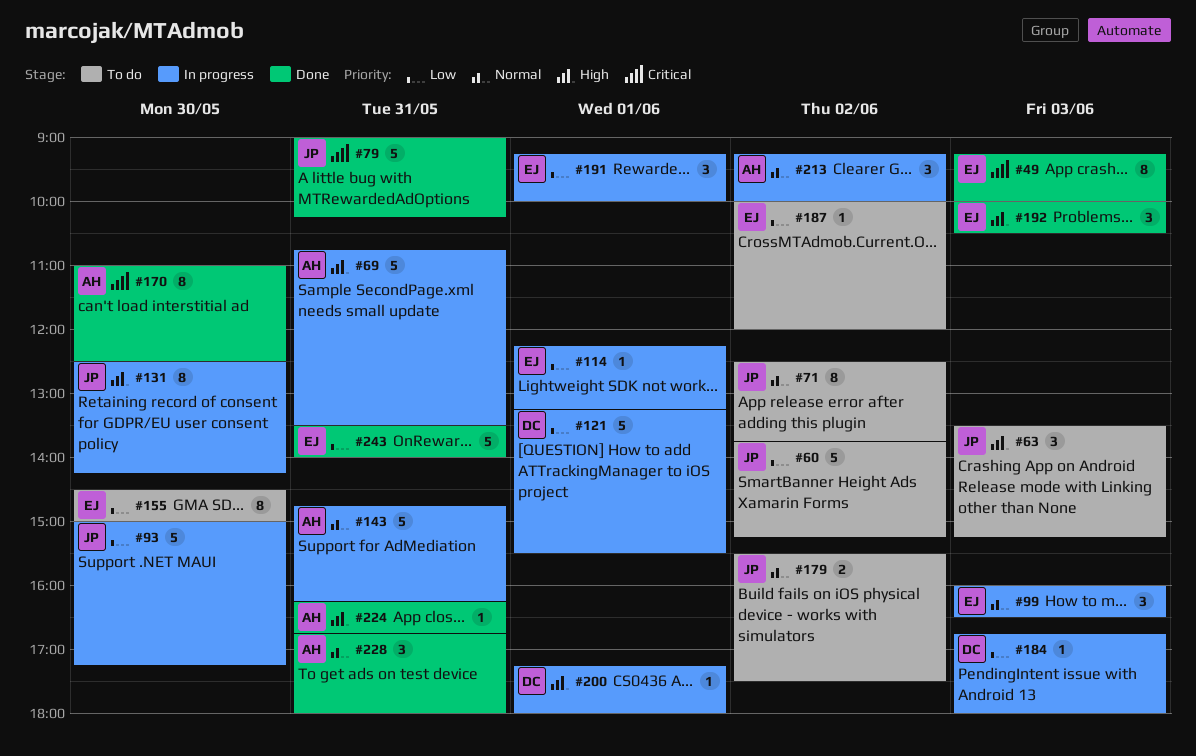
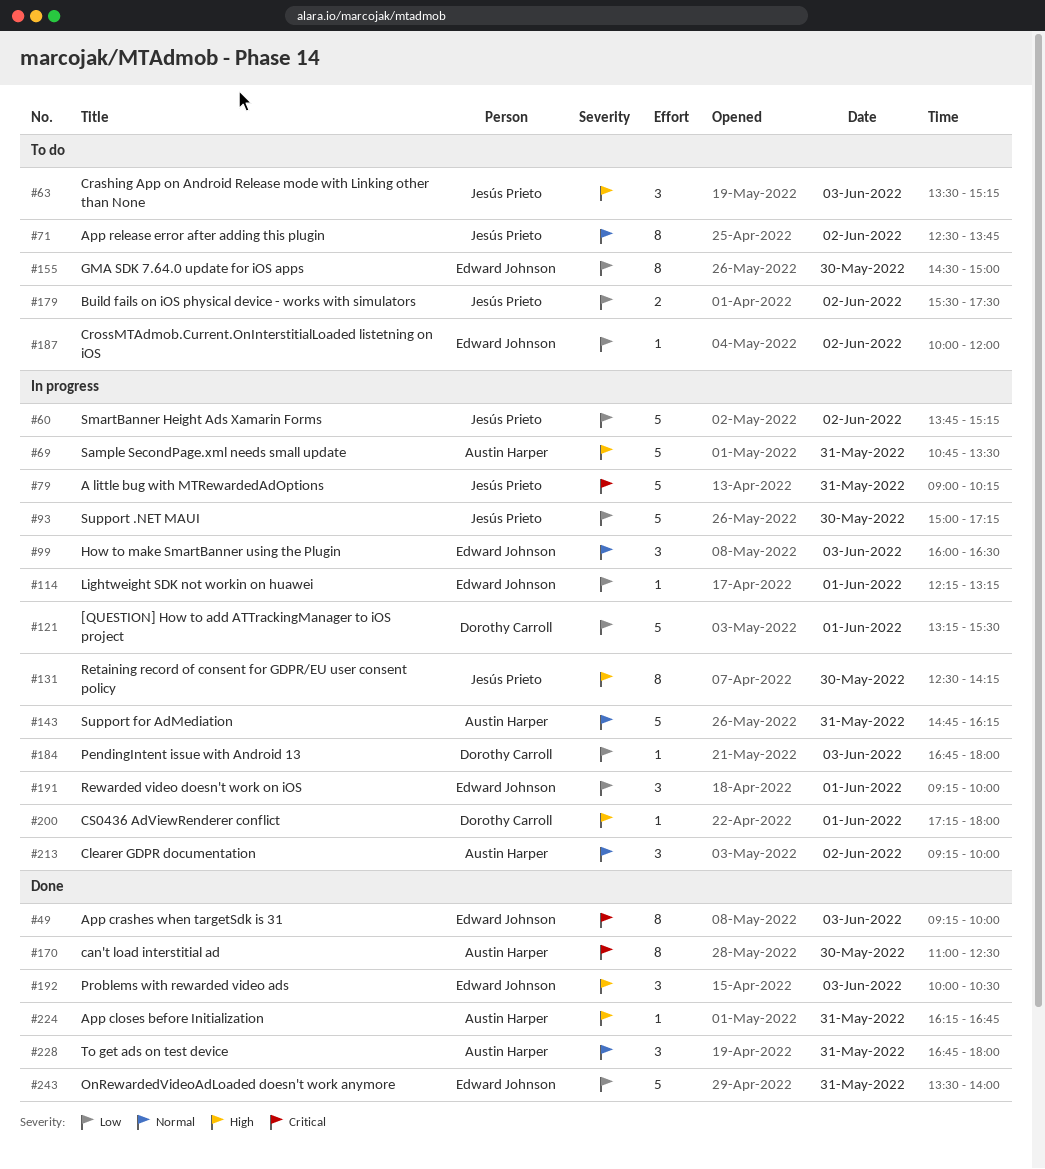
#60, status: To do -> In progress
#79, status: Done -> In progress
#179, priority: Normal -> Low

